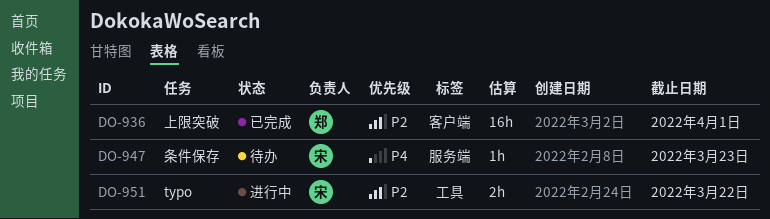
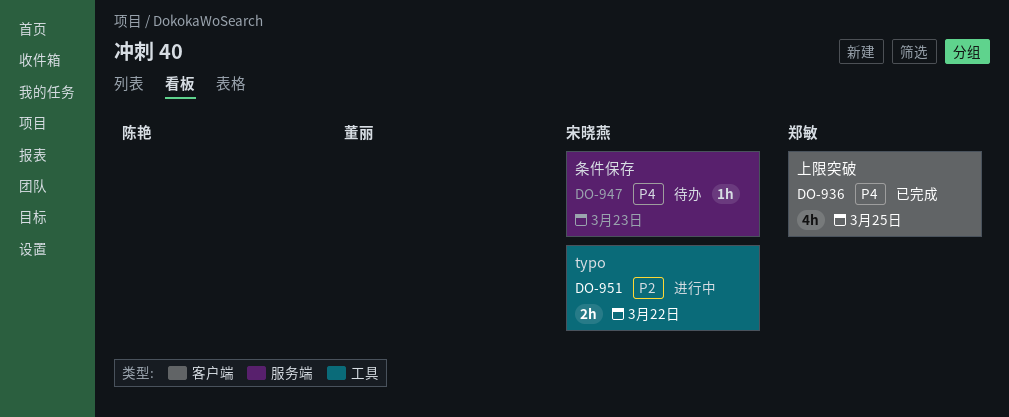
DO-936, priority: P2 -> P4
DO-936, estimate: 16h -> 4h
DO-936, due: Apr 1 -> Mar 25

